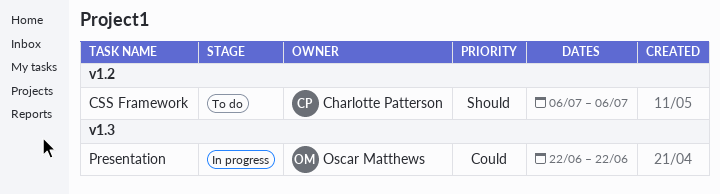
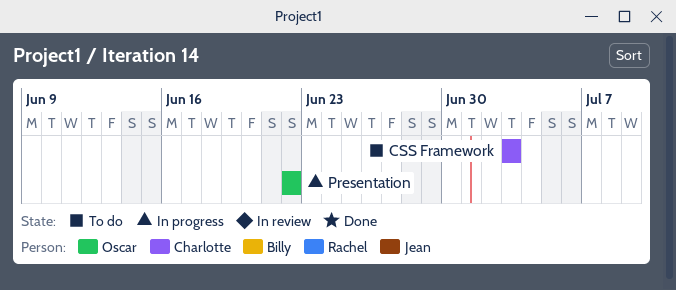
CSS Framework, start: Jul 6 -> Jul 3
CSS Framework, due: Jul 6 -> Jul 3

